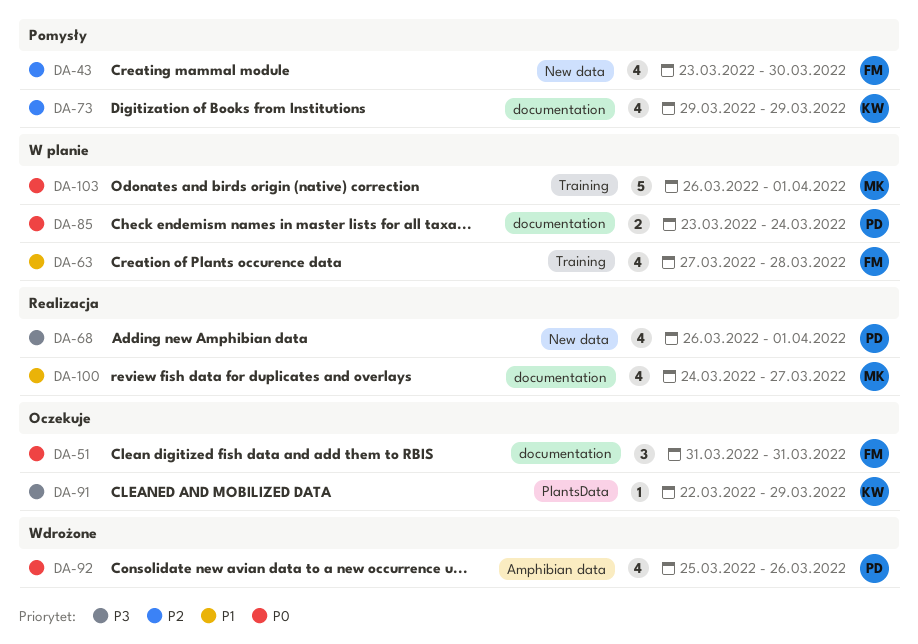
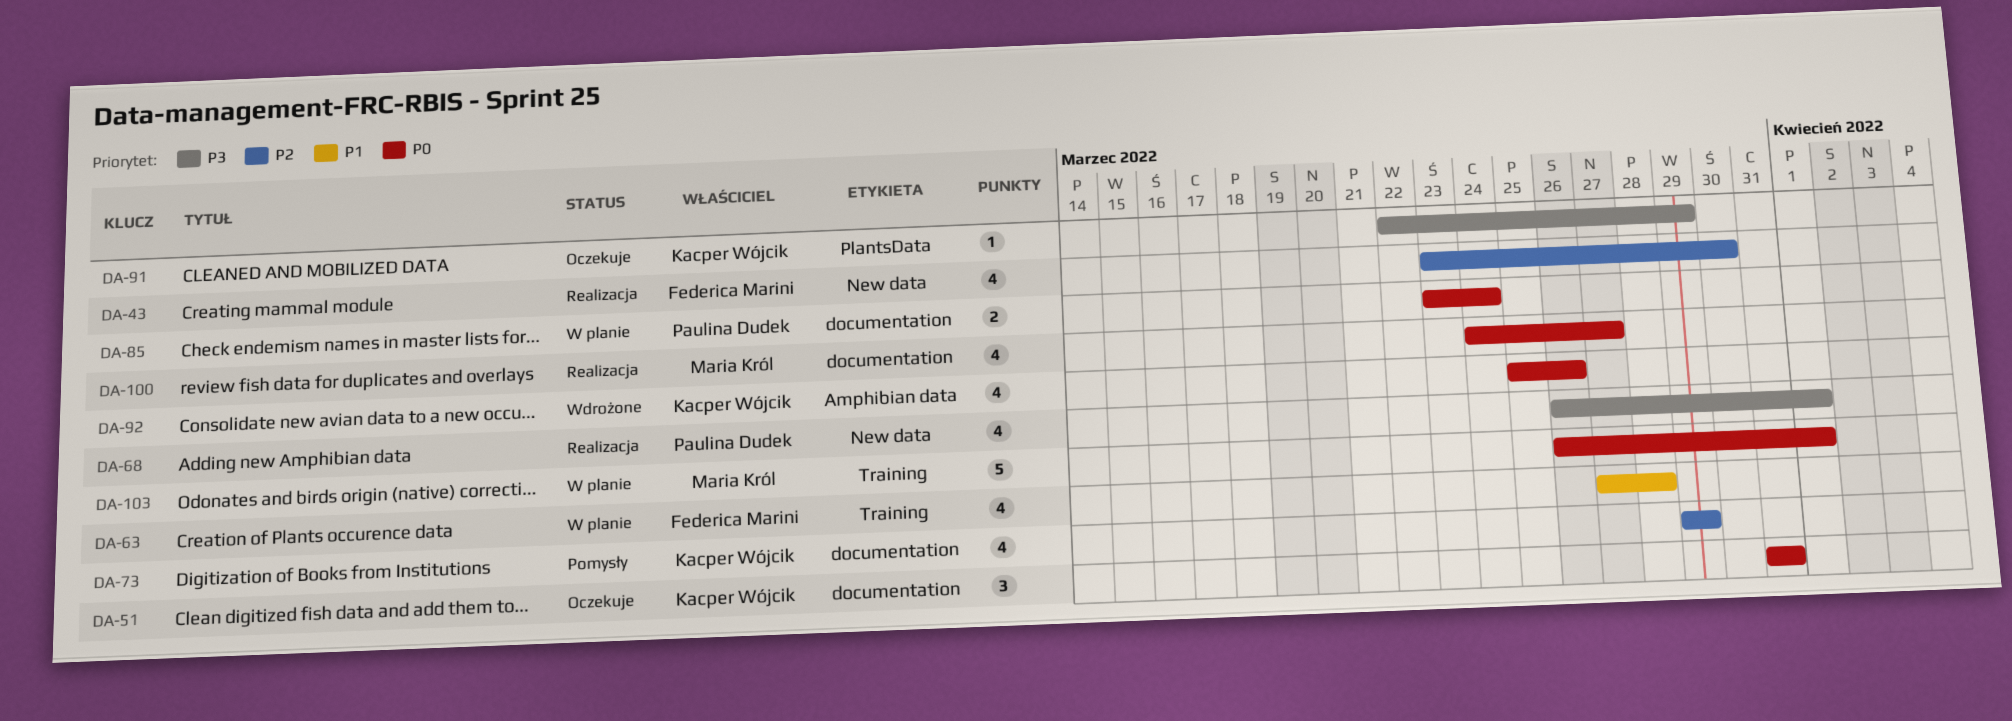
DA-43, status: Pomysły -> Realizacja
DA-51, owner: Federica Marini -> Kacper Wójcik
DA-92, owner: Paulina Dudek -> Kacper Wójcik
DA-100, priority: P1 -> P0

